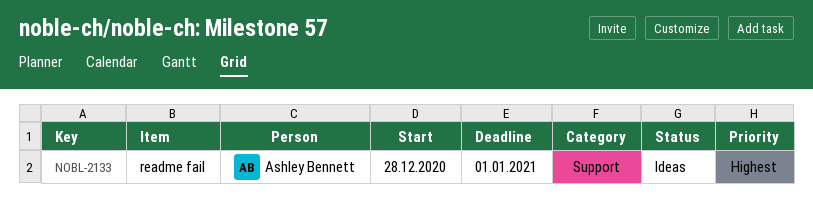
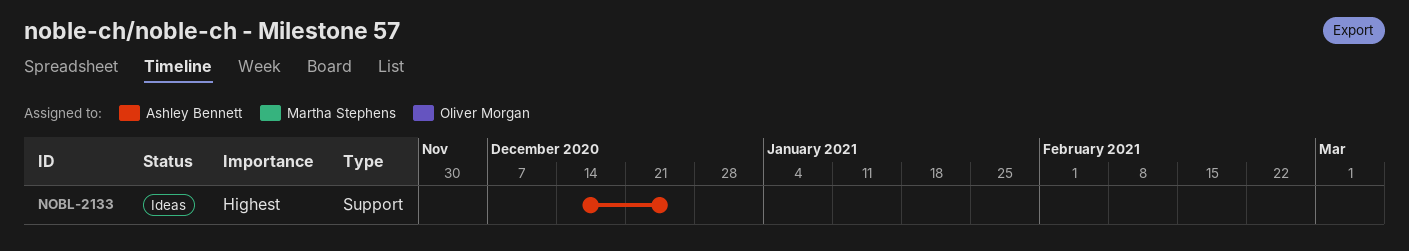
NOBL-2133, start: Dec 28 -> Dec 14
NOBL-2133, due: Jan 1 -> Dec 25

